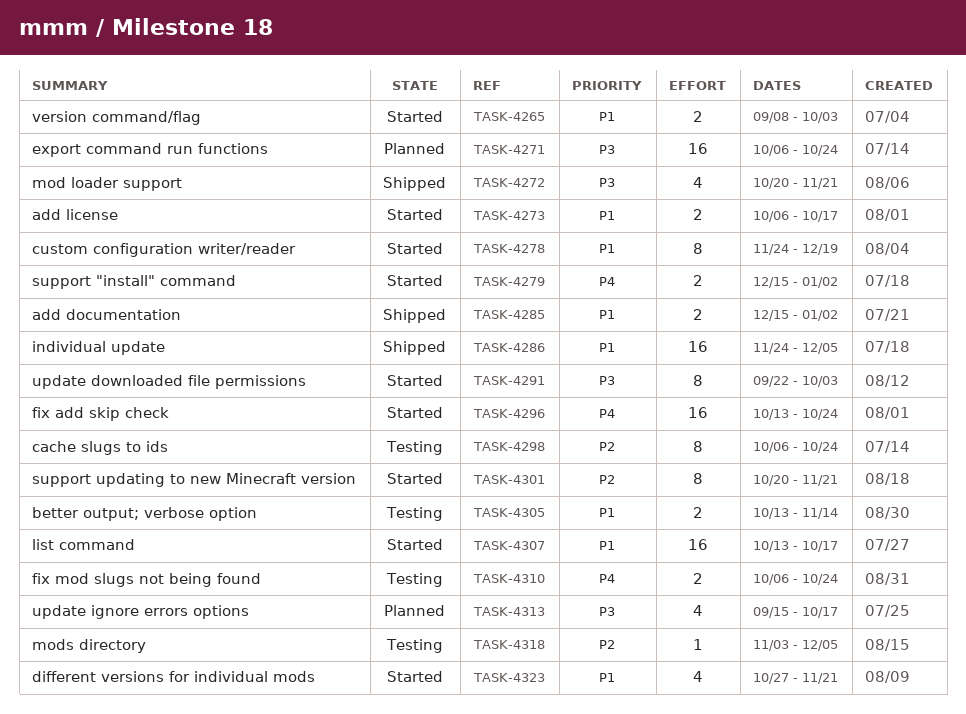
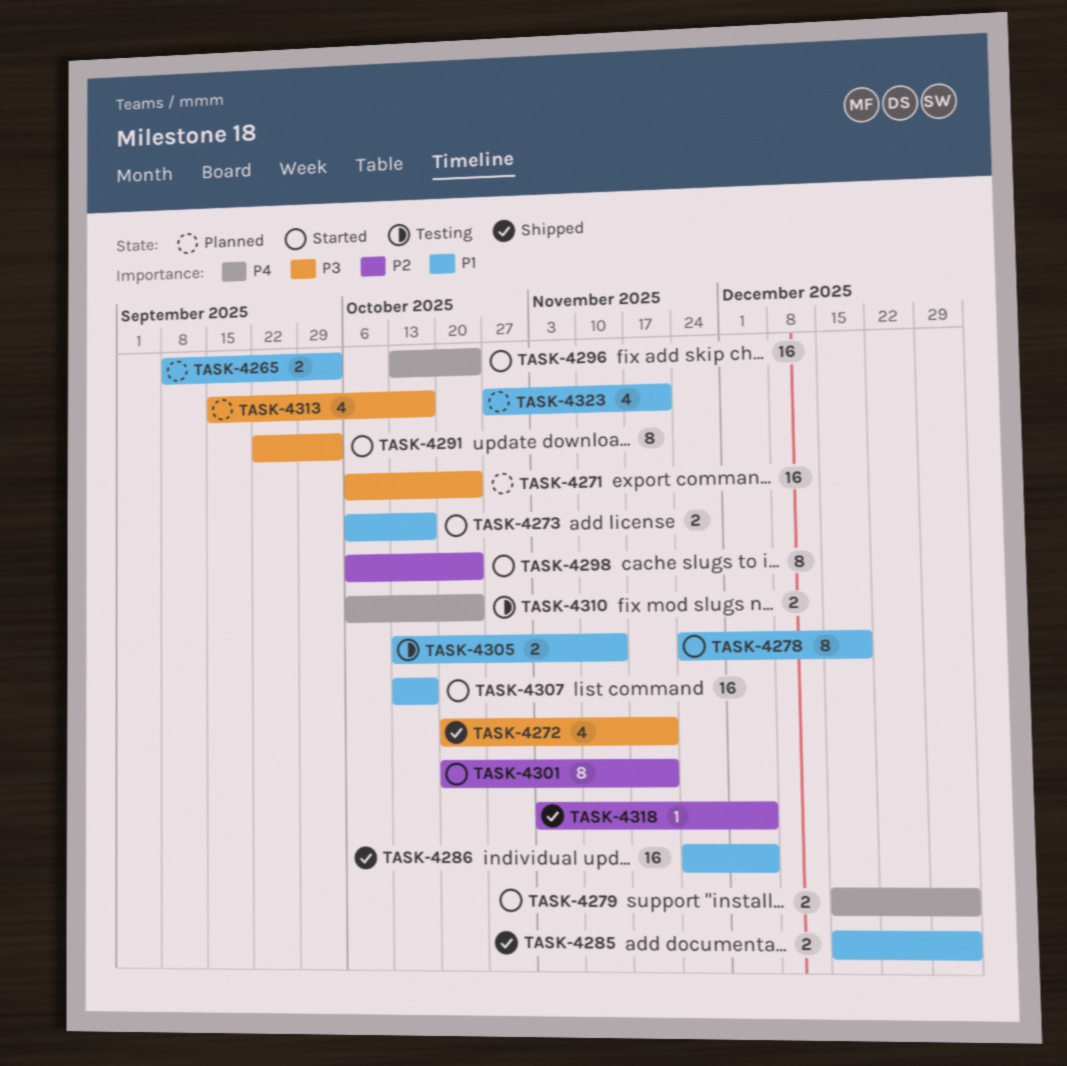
TASK-4265, status: Started -> Planned
TASK-4298, status: Testing -> Started
TASK-4318, status: Testing -> Shipped
TASK-4323, status: Started -> Planned

